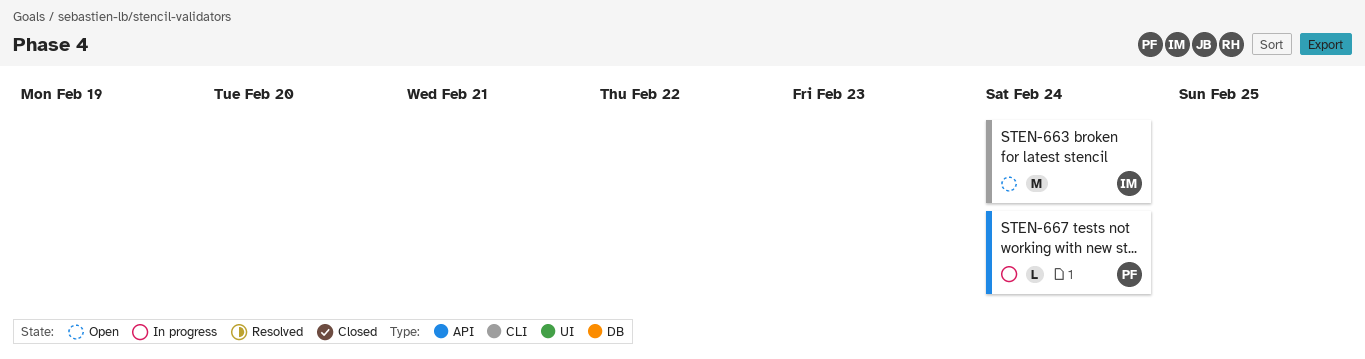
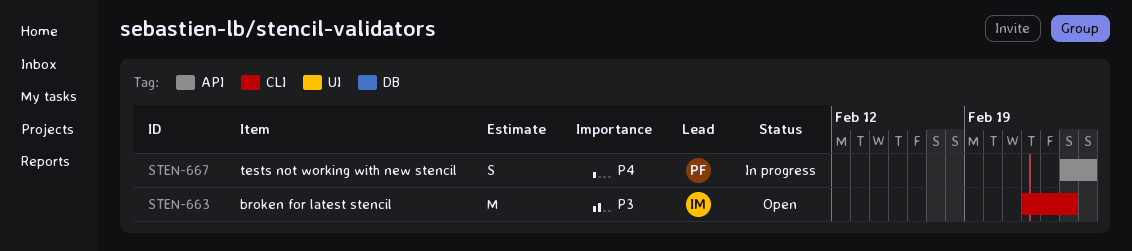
STEN-667, estimate: L -> S
STEN-667, due: Feb 24 -> Feb 25

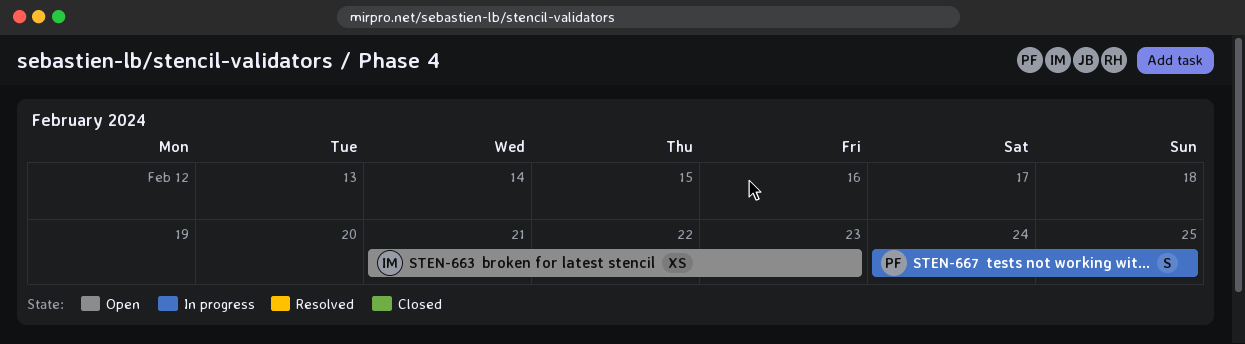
STEN-663, estimate: M -> XS
STEN-663, start: Feb 22 -> Feb 21
STEN-663, due: Feb 24 -> Feb 23

